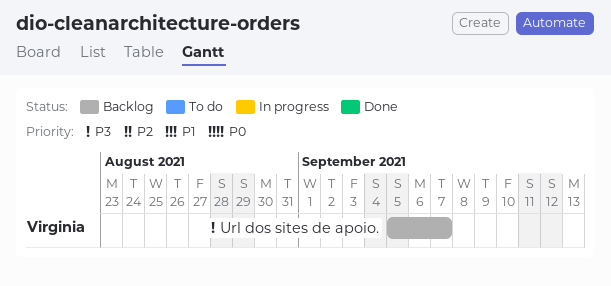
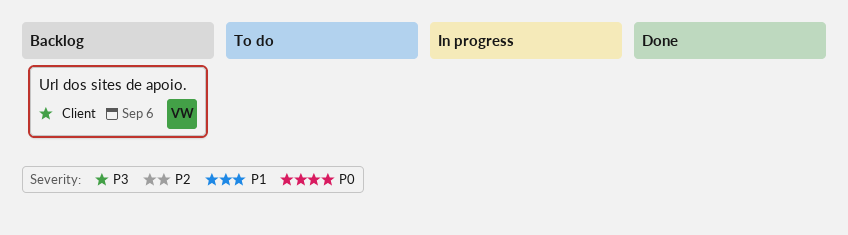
Url dos sites de apoio., due: Sep 7 -> Sep 6

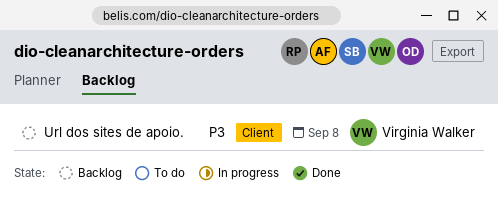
Url dos sites de apoio., due: Sep 6 -> Sep 8

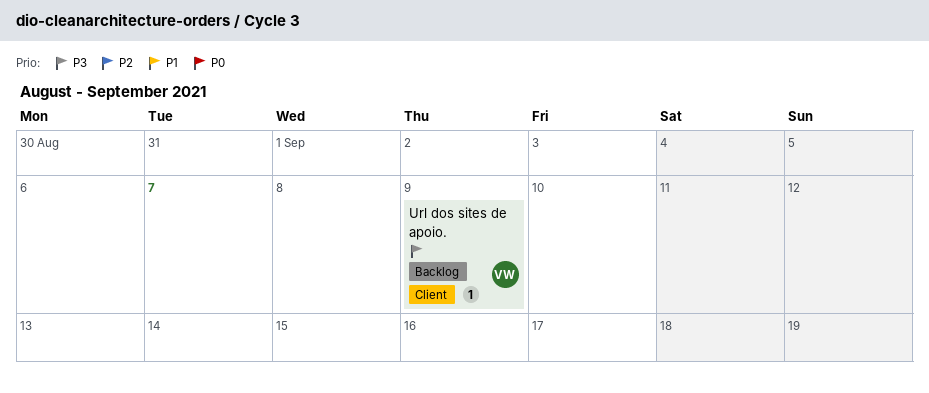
Url dos sites de apoio., due: Sep 8 -> Sep 9

